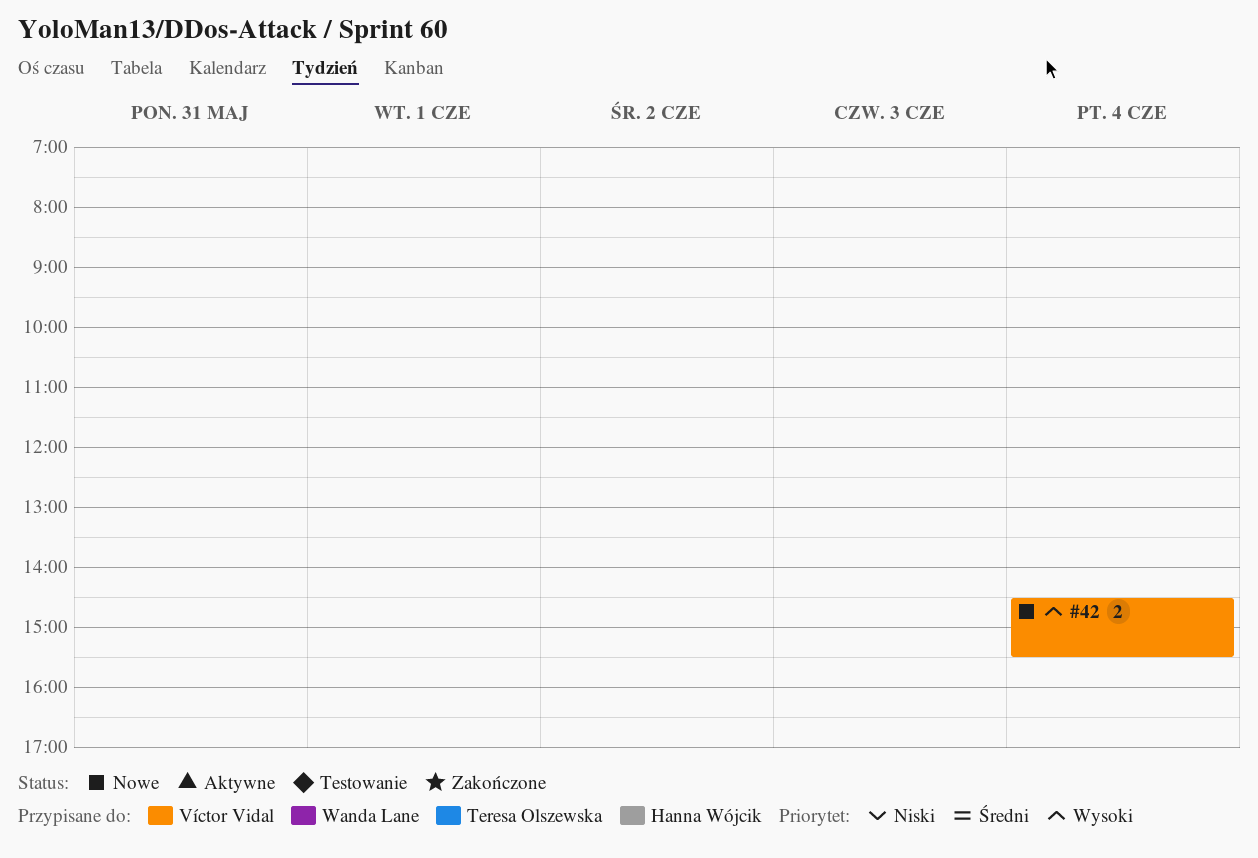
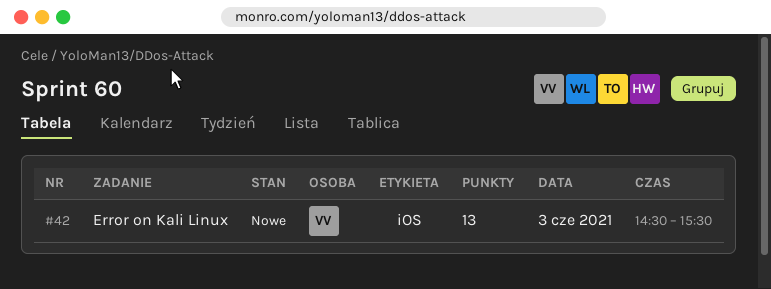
#42, estimate: 2 -> 13
#42, day: Jun 4 -> Jun 3

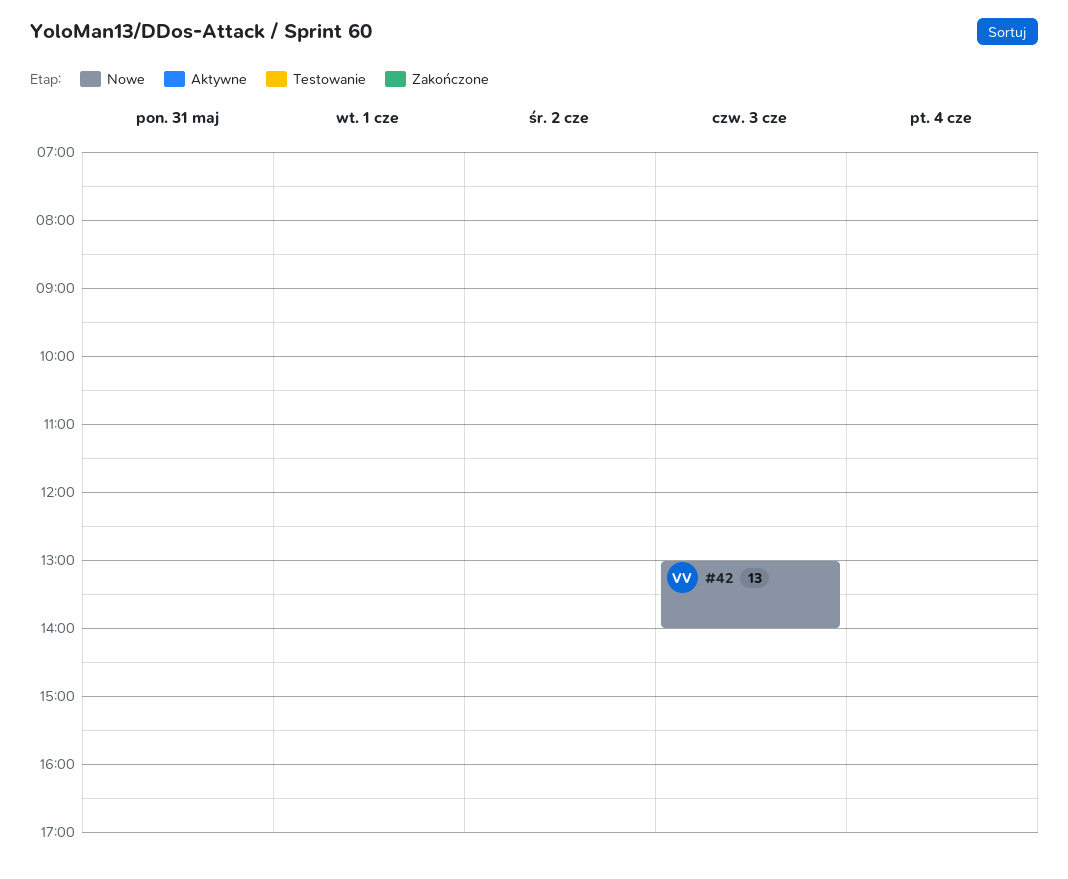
#42, begins: 14:30 -> 13:00
#42, ends: 15:30 -> 14:00

